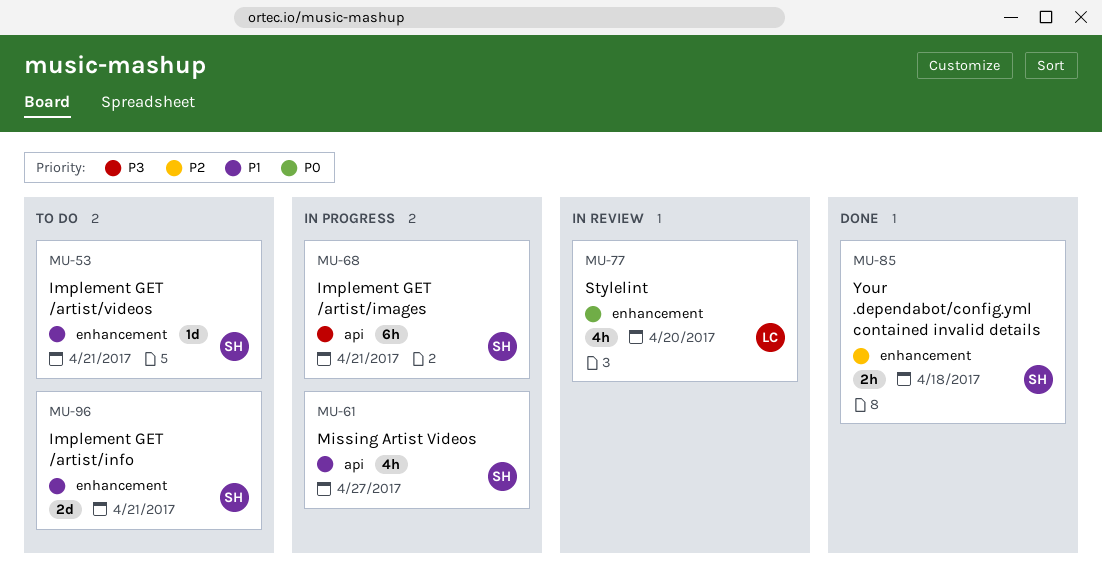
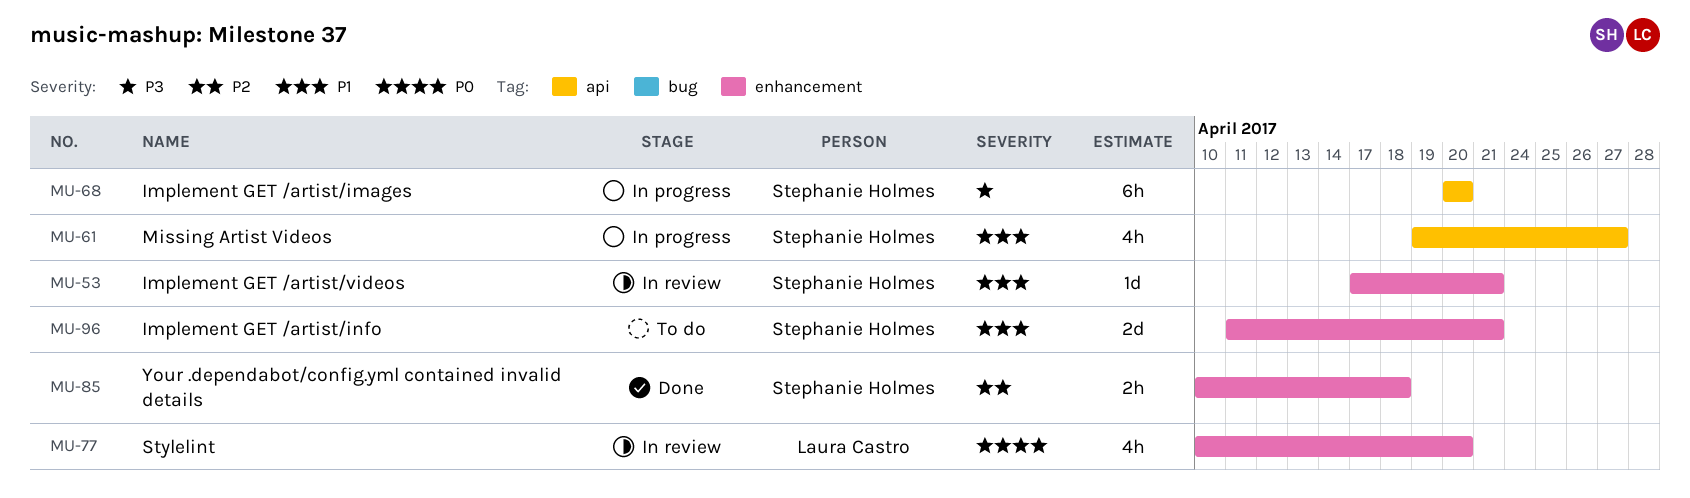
MU-53, status: To do -> In review
MU-68, due: Apr 21 -> Apr 20

